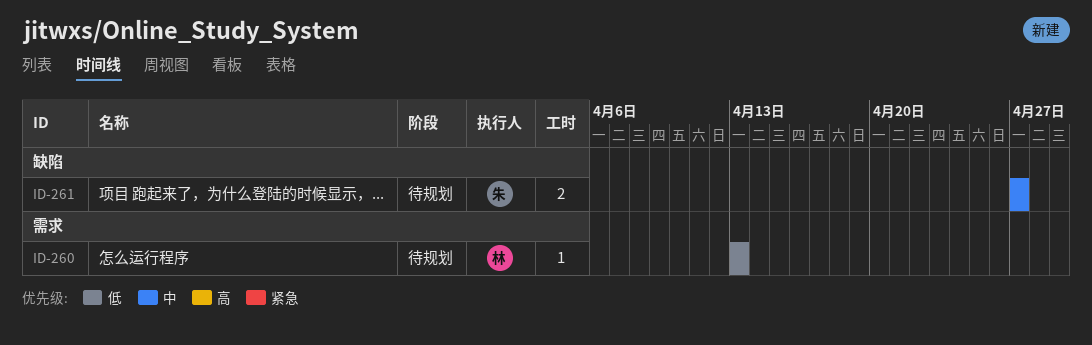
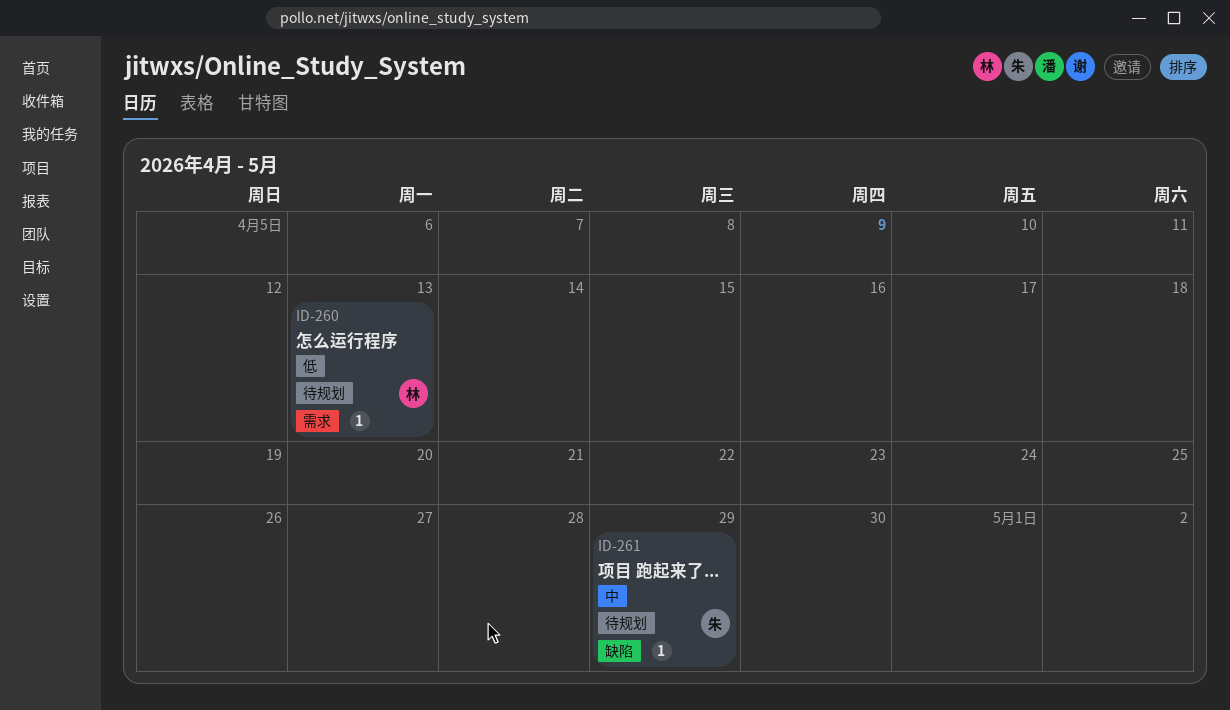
ID-261, estimate: 2 -> 1
ID-261, due: Apr 27 -> Apr 29

